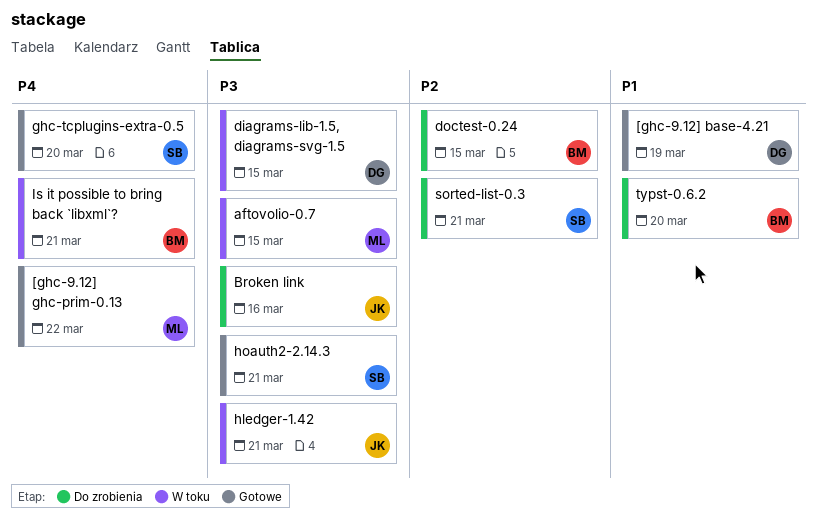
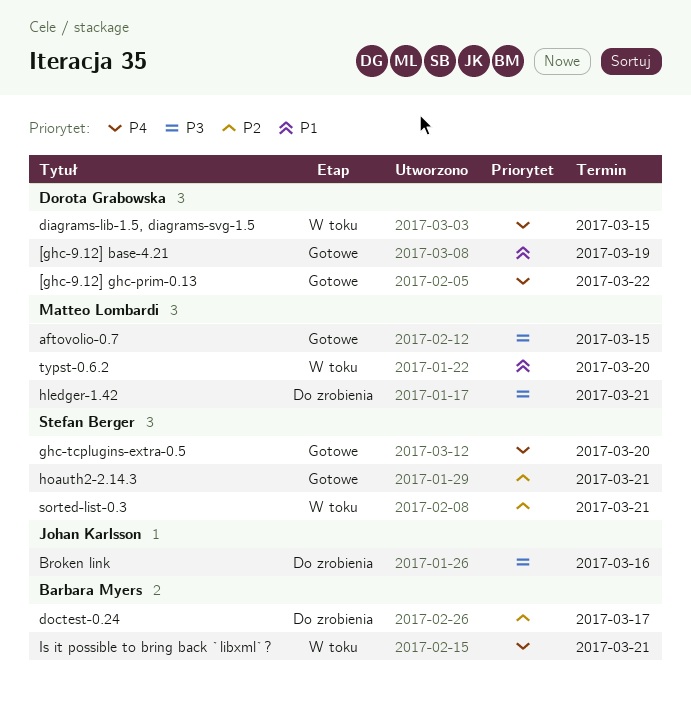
[ghc-9.12] ghc-prim-0.13, owner: Matteo Lombardi -> Dorota Grabowska
aftovolio-0.7, status: W toku -> Gotowe
diagrams-lib-1.5, diagrams-svg-1.5, priority: P3 -> P4
doctest-0.24, due: Mar 15 -> Mar 17
hledger-1.42, status: W toku -> Do zrobienia
hledger-1.42, owner: Johan Karlsson -> Matteo Lombardi
hoauth2-2.14.3, priority: P3 -> P2
sorted-list-0.3, status: Do zrobienia -> W toku
typst-0.6.2, status: Do zrobienia -> W toku
typst-0.6.2, owner: Barbara Myers -> Matteo Lombardi

